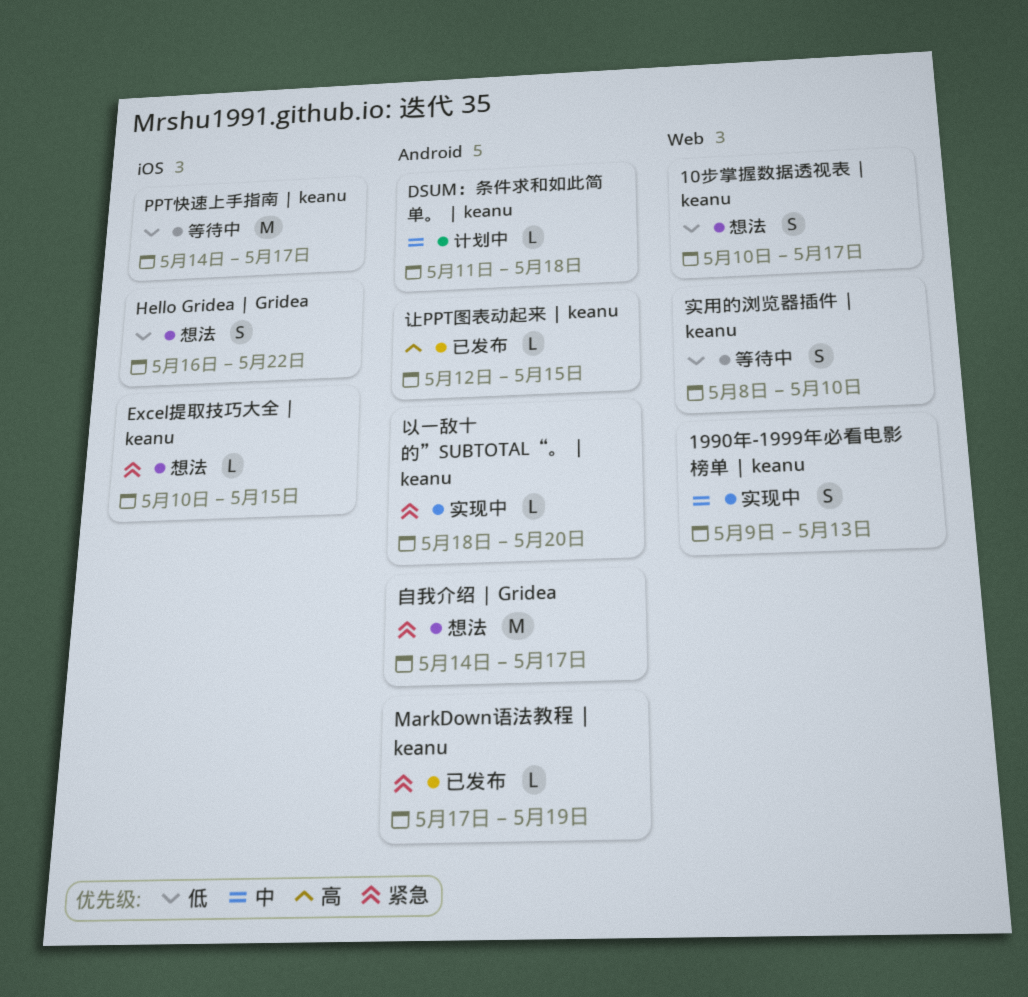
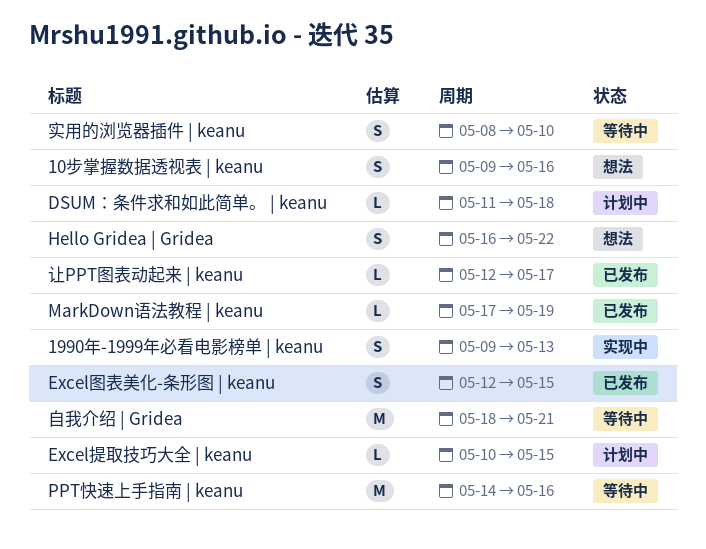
10步掌握数据透视表 | keanu, start: May 10 -> May 9
10步掌握数据透视表 | keanu, due: May 17 -> May 16
Excel图表美化-条形图 | keanu: none -> present
Excel提取技巧大全 | keanu, status: 想法 -> 计划中
PPT快速上手指南 | keanu, due: May 17 -> May 16
以一敌十的”SUBTOTAL“。 | keanu: present -> none
自我介绍 | Gridea, status: 想法 -> 等待中
自我介绍 | Gridea, start: May 14 -> May 18
自我介绍 | Gridea, due: May 17 -> May 21
让PPT图表动起来 | keanu, due: May 15 -> May 17

